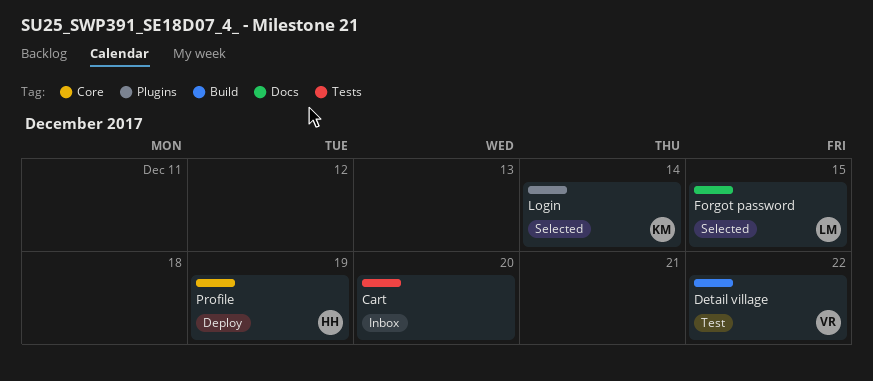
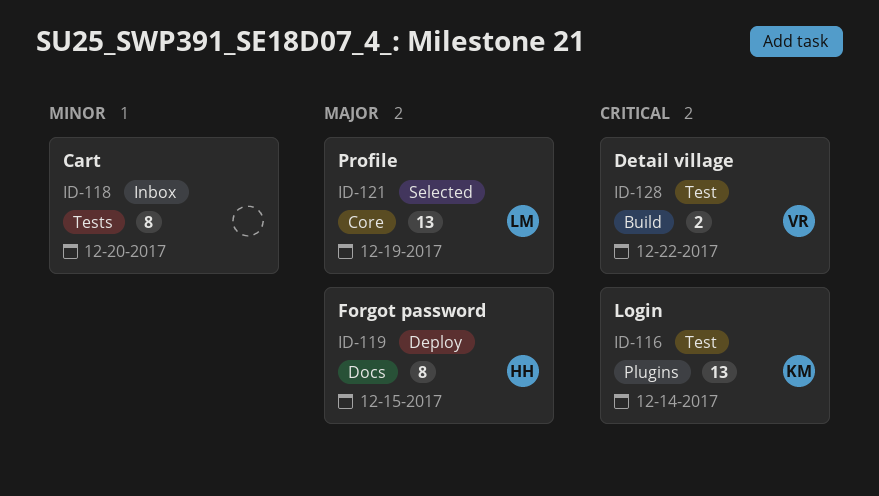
Forgot password, status: Selected -> Deploy
Forgot password, owner: LM -> HH
Login, status: Selected -> Test
Profile, status: Deploy -> Selected
Profile, owner: HH -> LM

